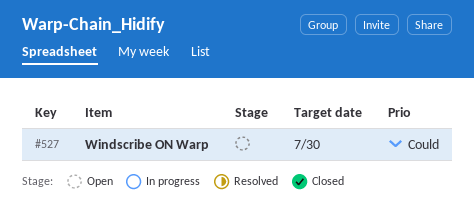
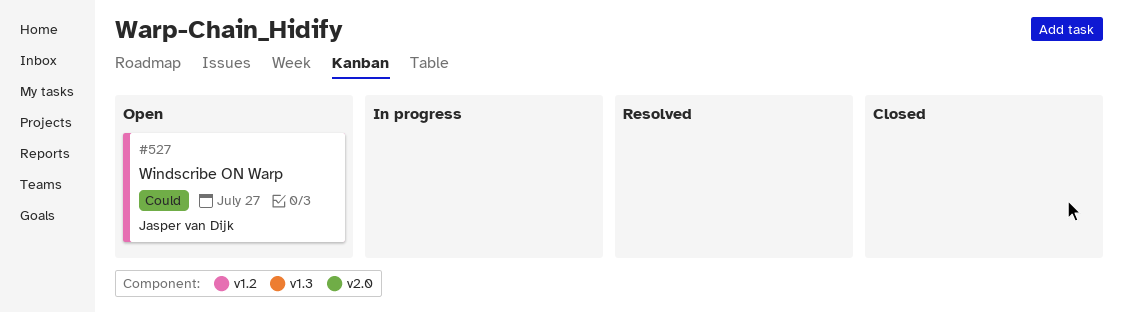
#527, due: Jul 30 -> Jul 27

